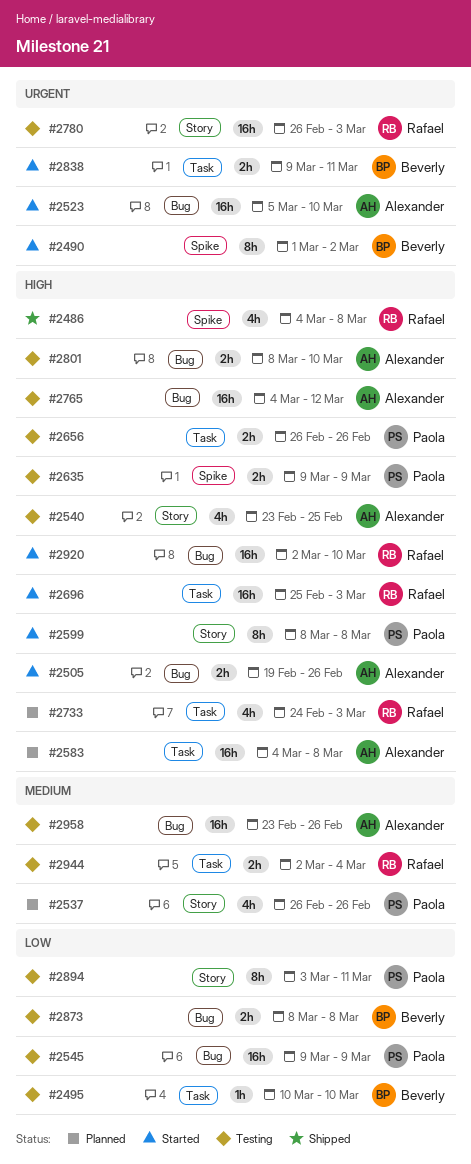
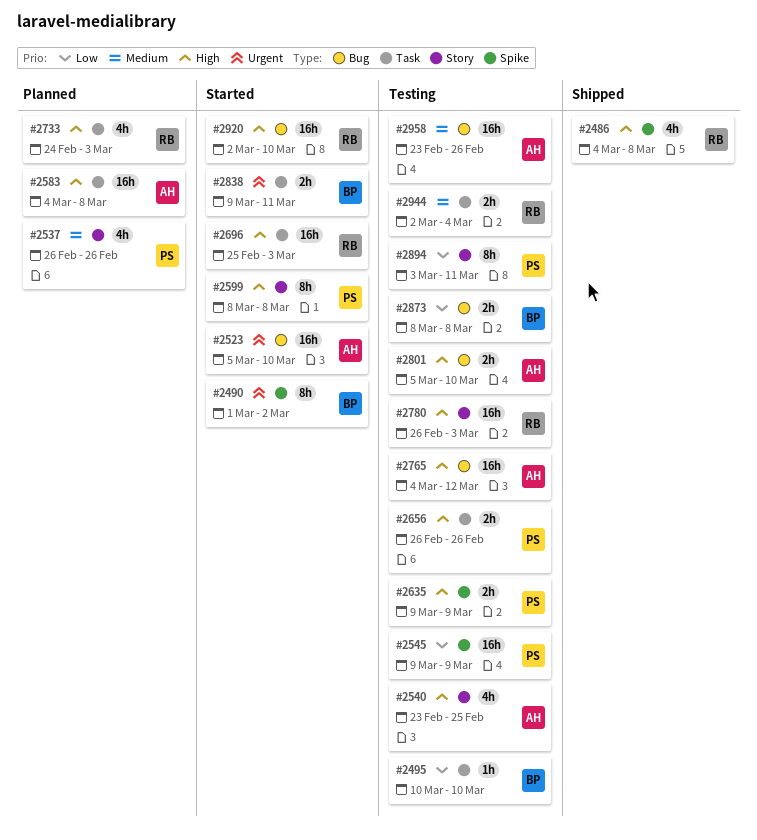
#2505: present -> none
#2545, label: Bug -> Spike
#2780, priority: Urgent -> High
#2801, start: Mar 8 -> Mar 5

